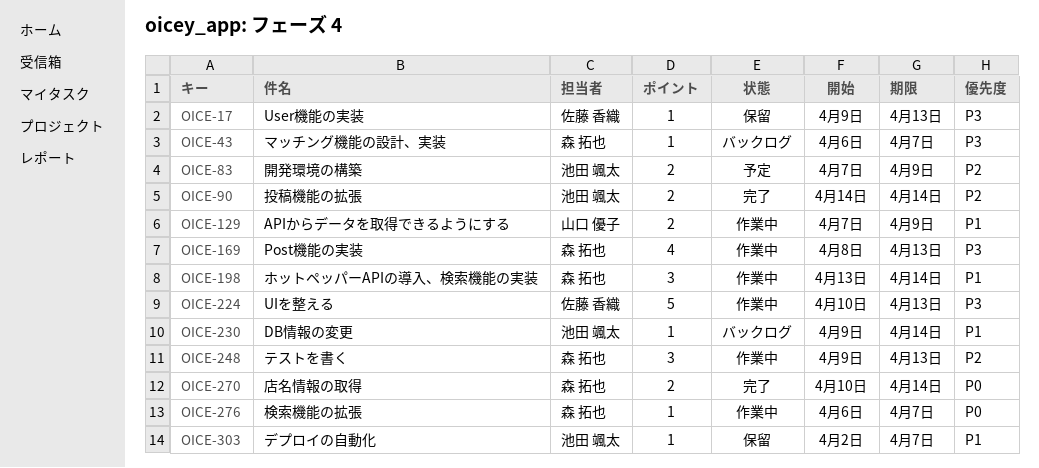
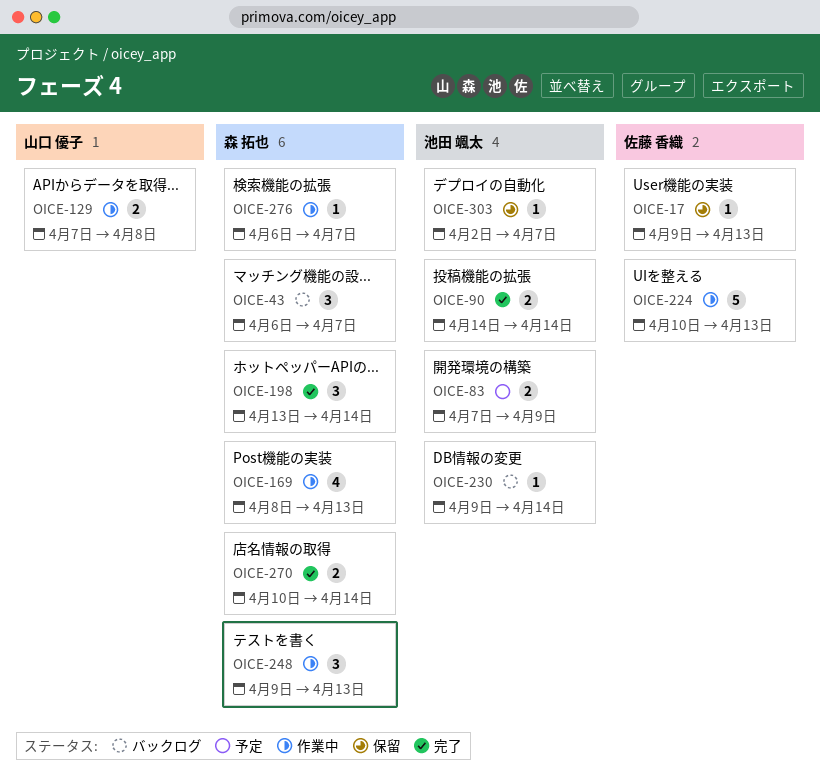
OICE-43, estimate: 1 -> 3
OICE-129, due: Apr 9 -> Apr 8
OICE-198, status: 作業中 -> 完了

